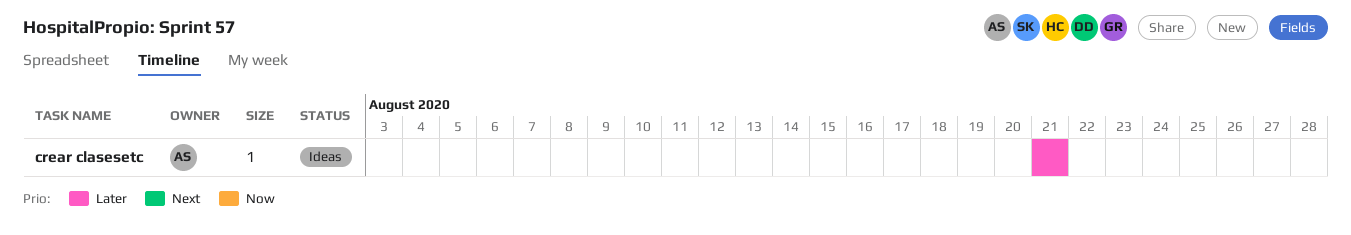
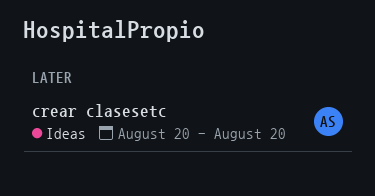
crear clasesetc, start: Aug 21 -> Aug 20
crear clasesetc, due: Aug 21 -> Aug 20

